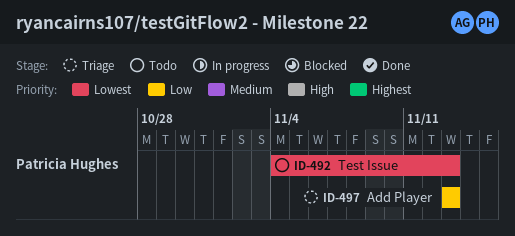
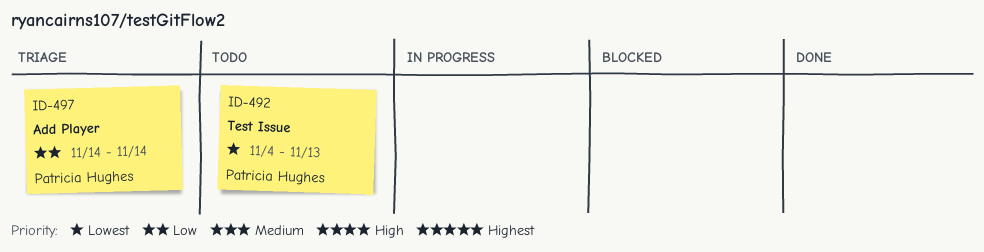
ID-497, start: Nov 13 -> Nov 14
ID-497, due: Nov 13 -> Nov 14

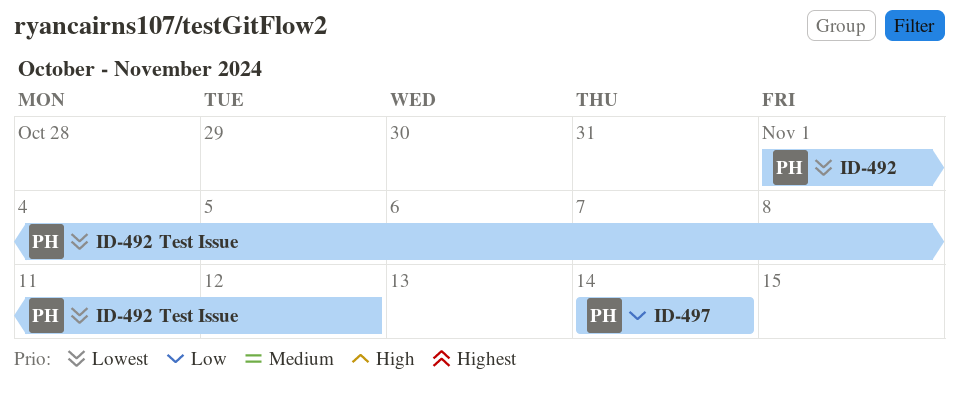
ID-492, start: Nov 4 -> Nov 1
ID-492, due: Nov 13 -> Nov 12

